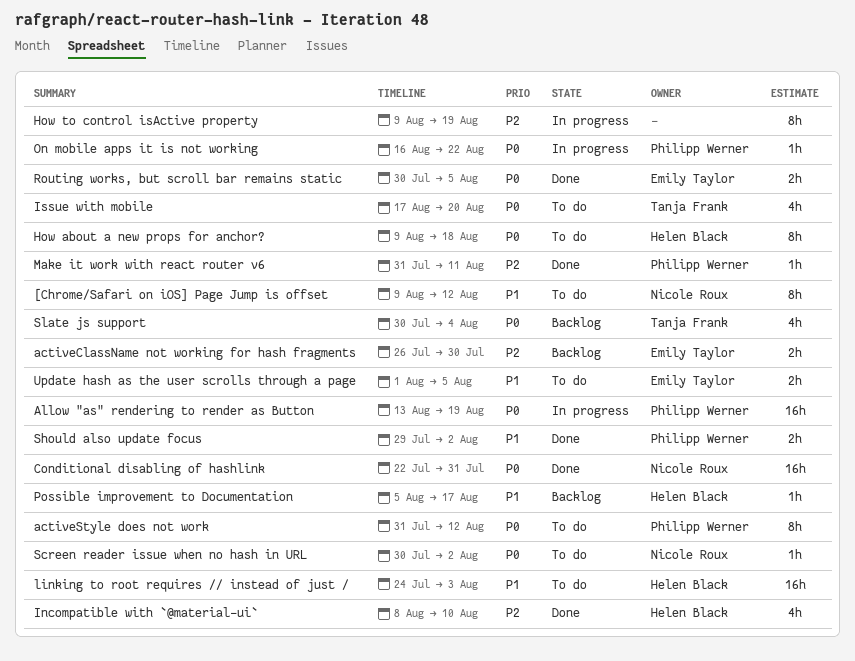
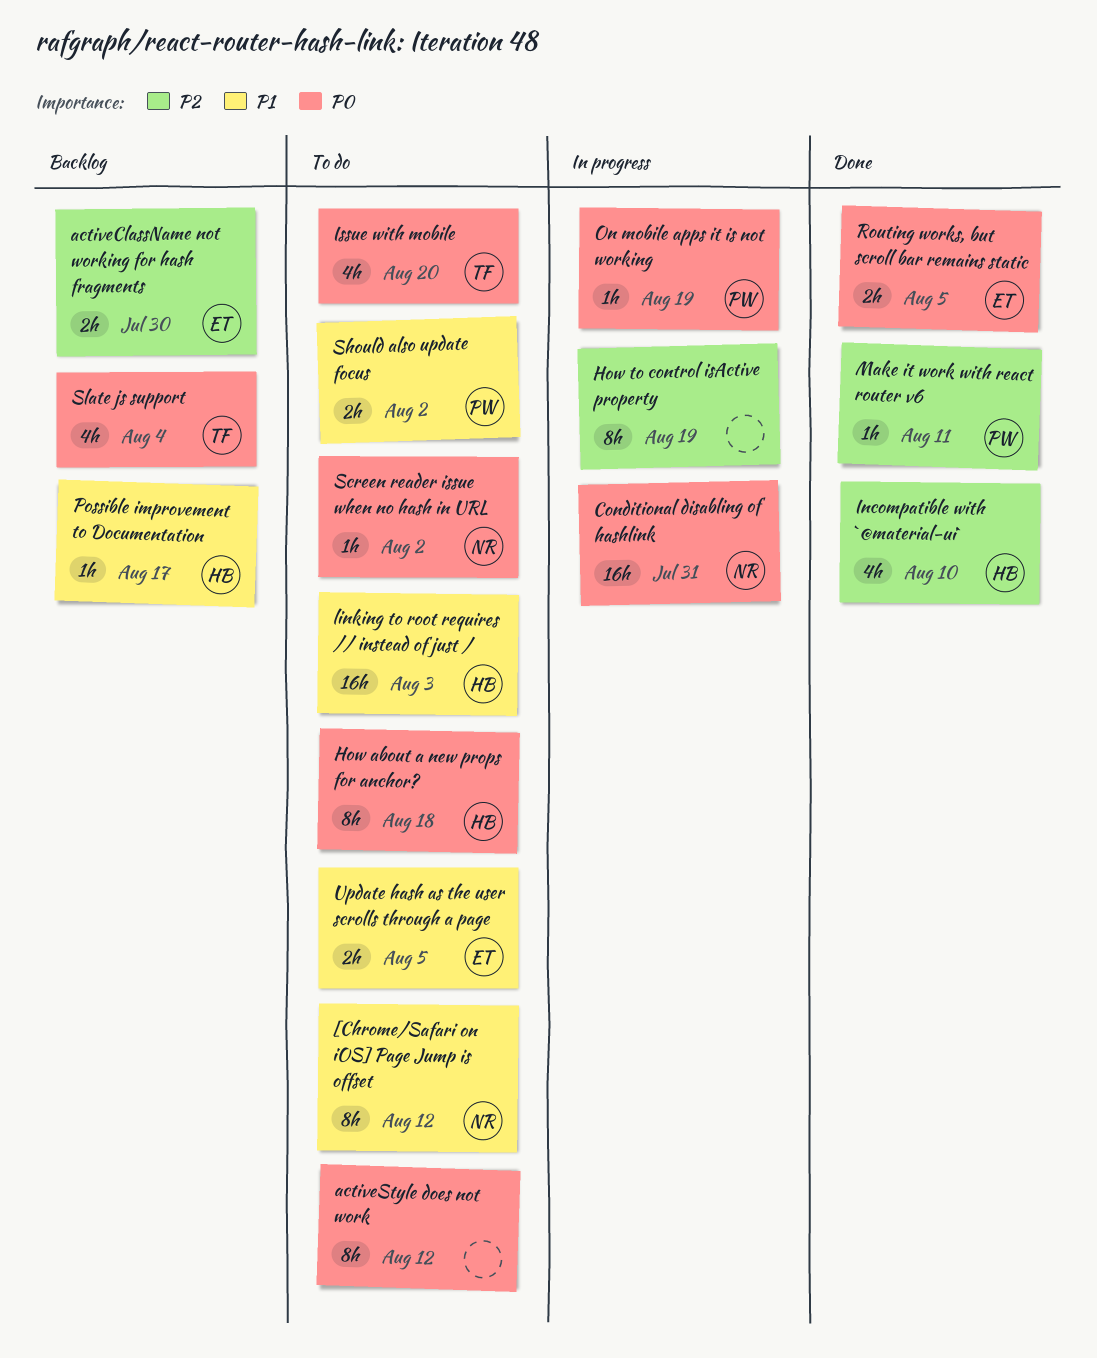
activeStyle does not work, owner: Philipp Werner -> none
Allow "as" rendering to render as Button: present -> none
Conditional disabling of hashlink, status: Done -> In progress
On mobile apps it is not working, due: Aug 22 -> Aug 19
Should also update focus, status: Done -> To do

